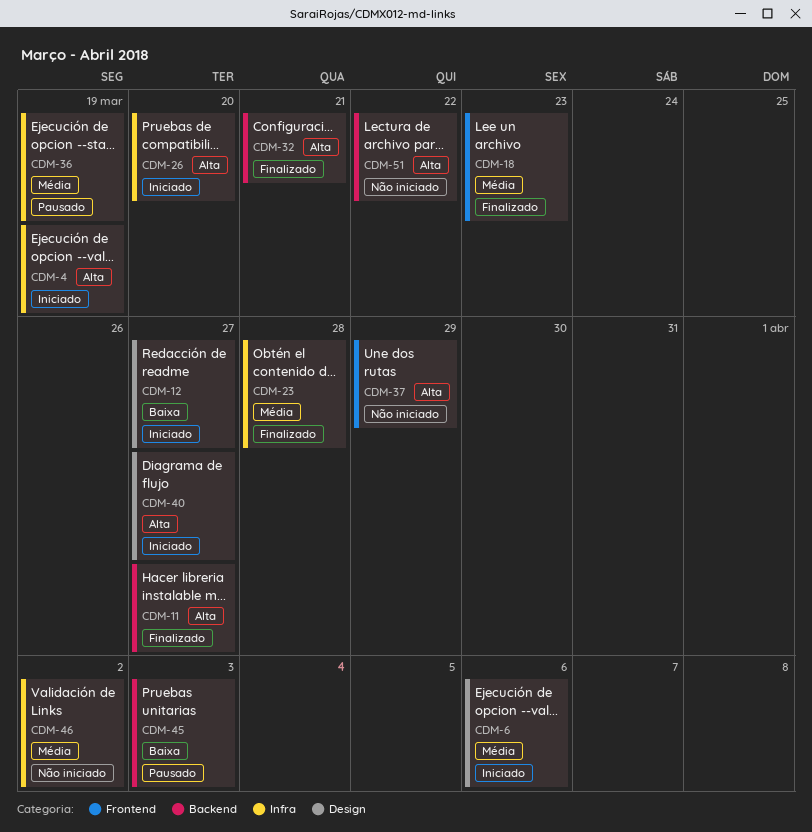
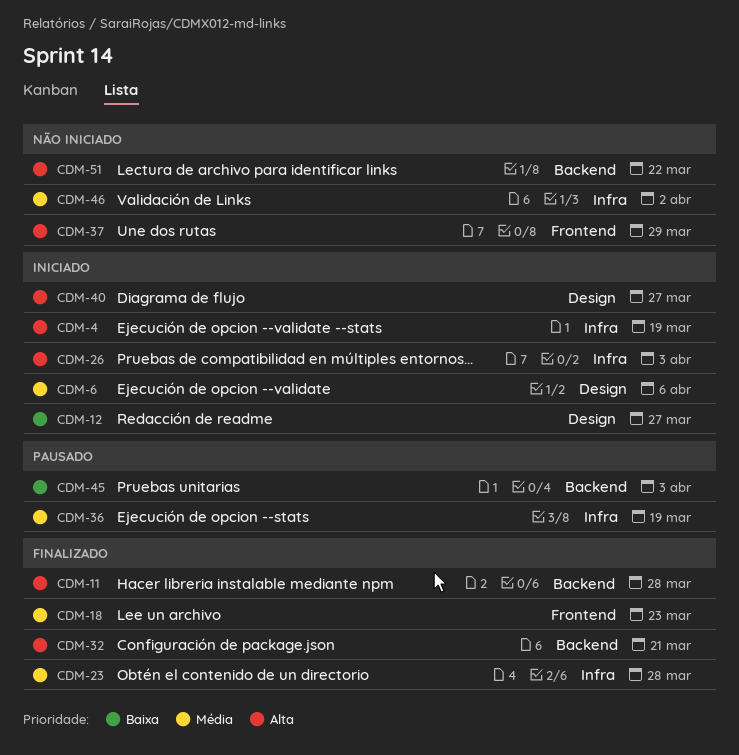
CDM-11, due: Mar 27 -> Mar 28
CDM-26, due: Mar 20 -> Apr 3

